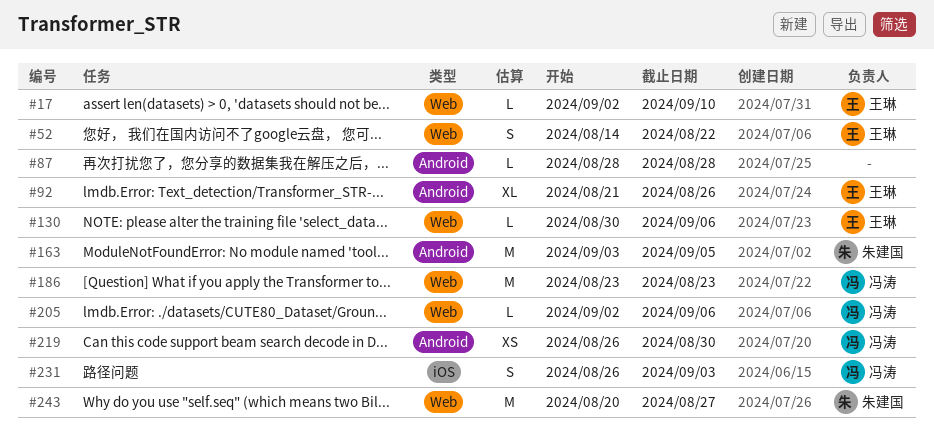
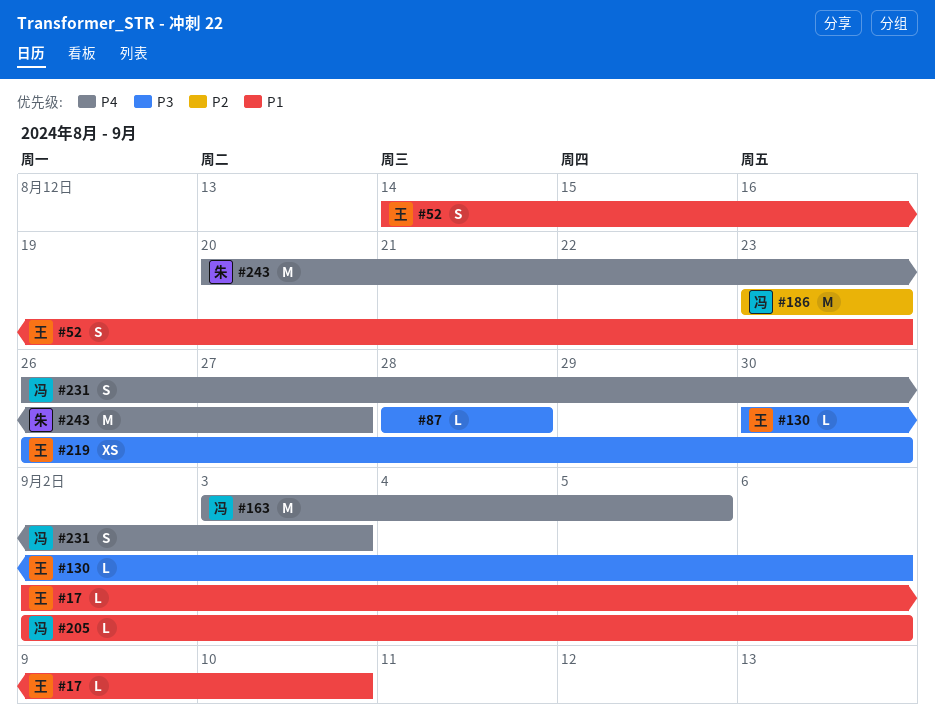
#52, due: Aug 22 -> Aug 23
#92: present -> none
#163, owner: 朱建国 -> 冯涛
#219, owner: 冯涛 -> 王琳

